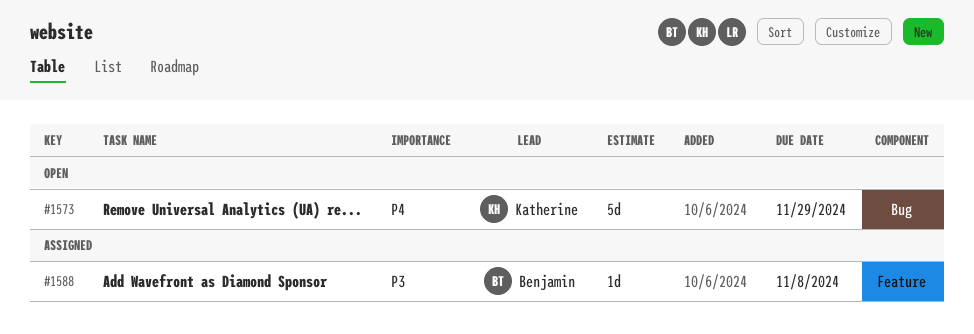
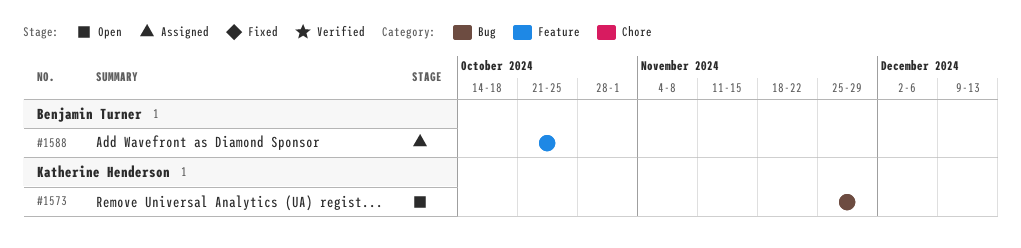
#1588, due: Nov 8 -> Oct 25

